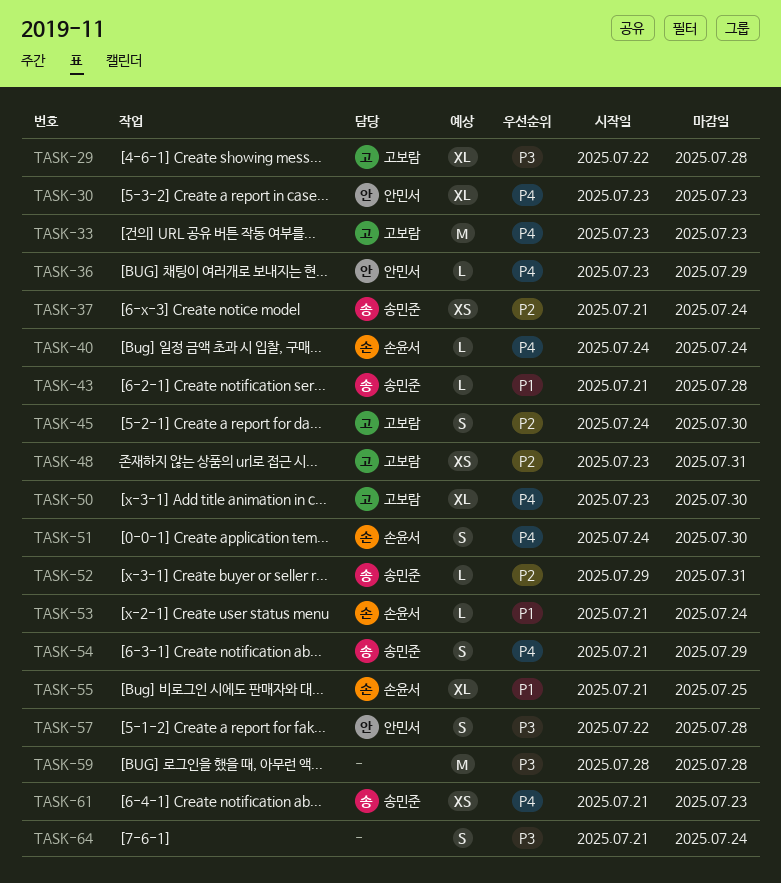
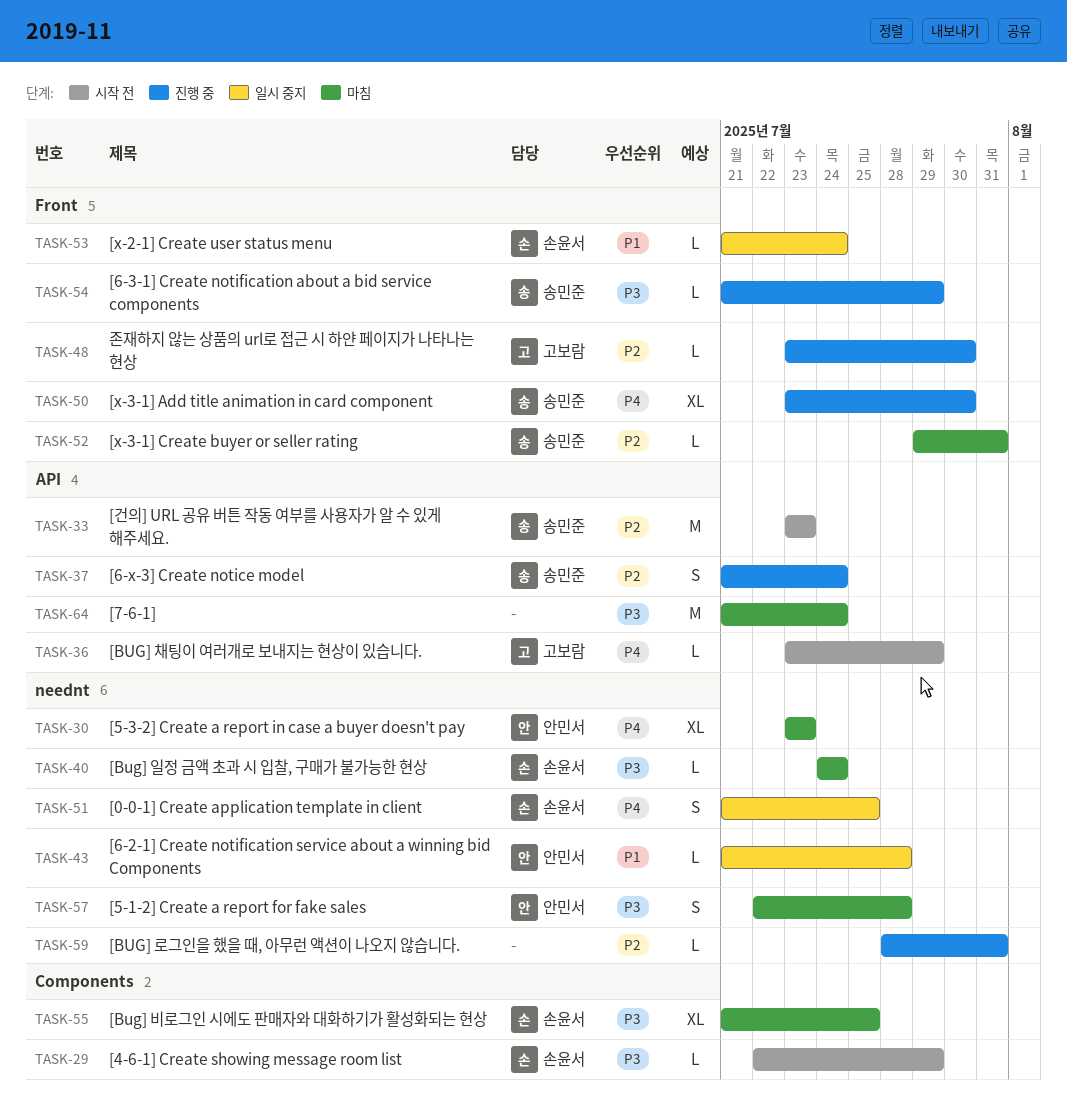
TASK-29, owner: 고보람 -> 손윤서
TASK-29, estimate: XL -> L
TASK-29, due: Jul 28 -> Jul 29
TASK-33, owner: 고보람 -> 송민준
TASK-33, priority: P4 -> P2
TASK-36, owner: 안민서 -> 고보람
TASK-37, estimate: XS -> S
TASK-40, priority: P4 -> P3
TASK-43, owner: 송민준 -> 안민서
TASK-45: present -> none
TASK-48, estimate: XS -> L
TASK-48, due: Jul 31 -> Jul 30
TASK-50, owner: 고보람 -> 송민준
TASK-51, start: Jul 24 -> Jul 21
TASK-51, due: Jul 30 -> Jul 25
TASK-54, priority: P4 -> P3
TASK-54, estimate: S -> L
TASK-55, priority: P1 -> P3
TASK-59, priority: P3 -> P2
TASK-59, estimate: M -> L
TASK-59, due: Jul 28 -> Jul 31
TASK-61: present -> none
TASK-64, estimate: S -> M

